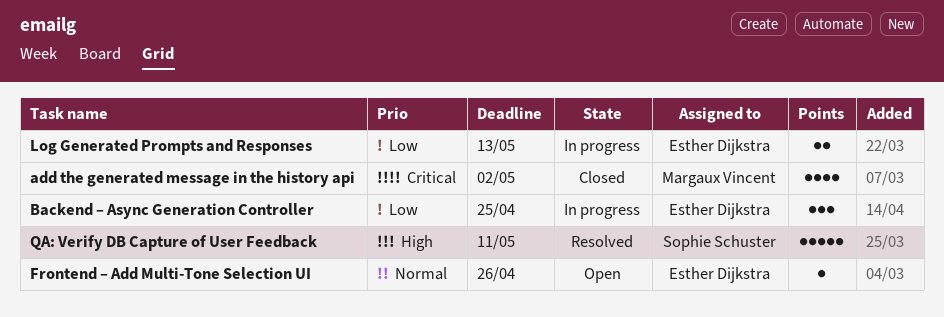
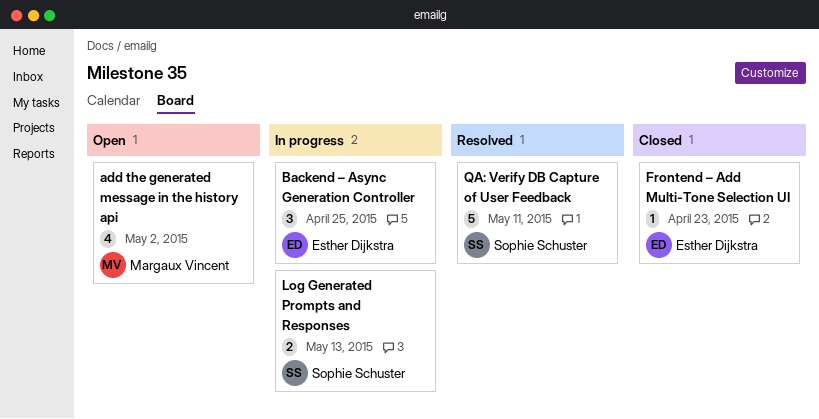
add the generated message in the history api, status: Closed -> Open
Frontend – Add Multi-Tone Selection UI, status: Open -> Closed
Frontend – Add Multi-Tone Selection UI, due: Apr 26 -> Apr 23
Log Generated Prompts and Responses, owner: Esther Dijkstra -> Sophie Schuster

